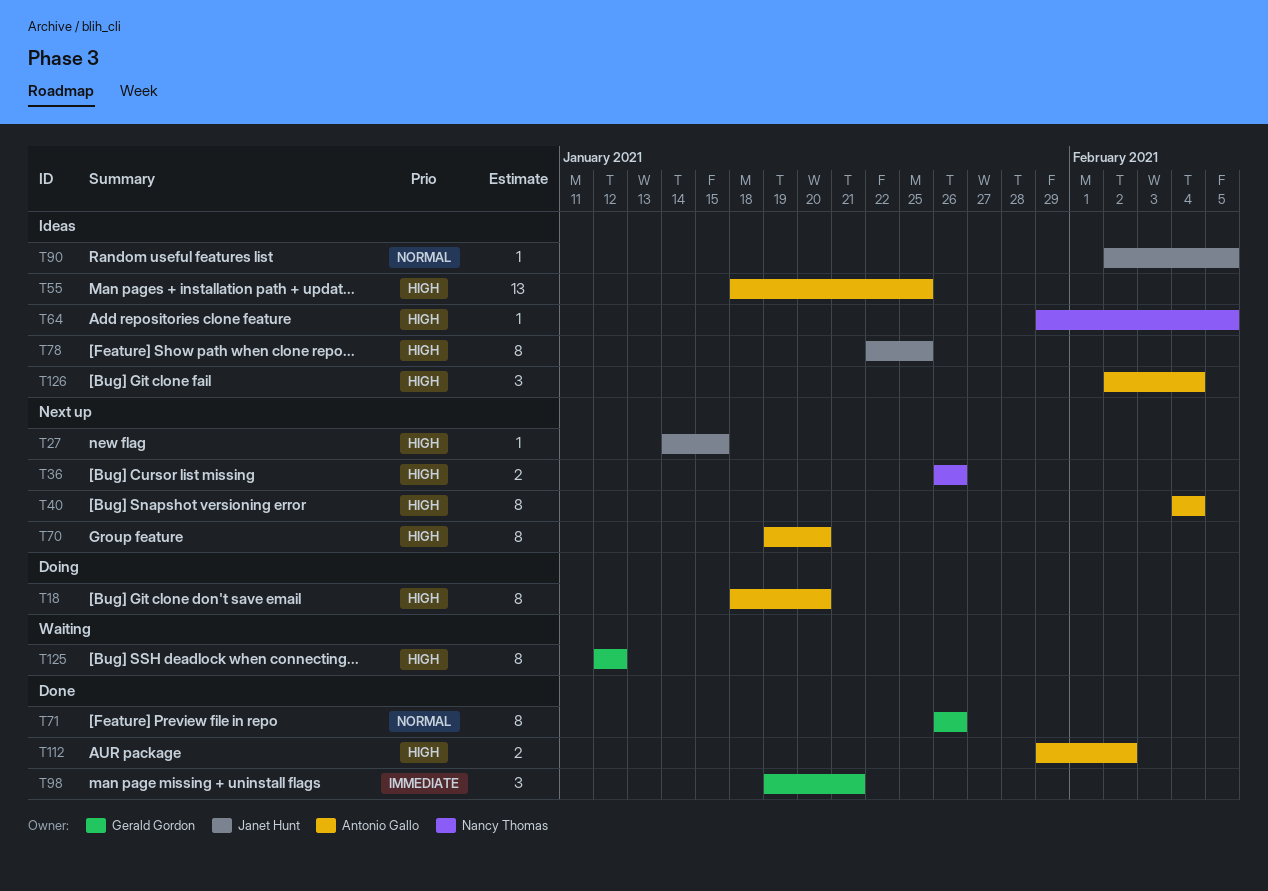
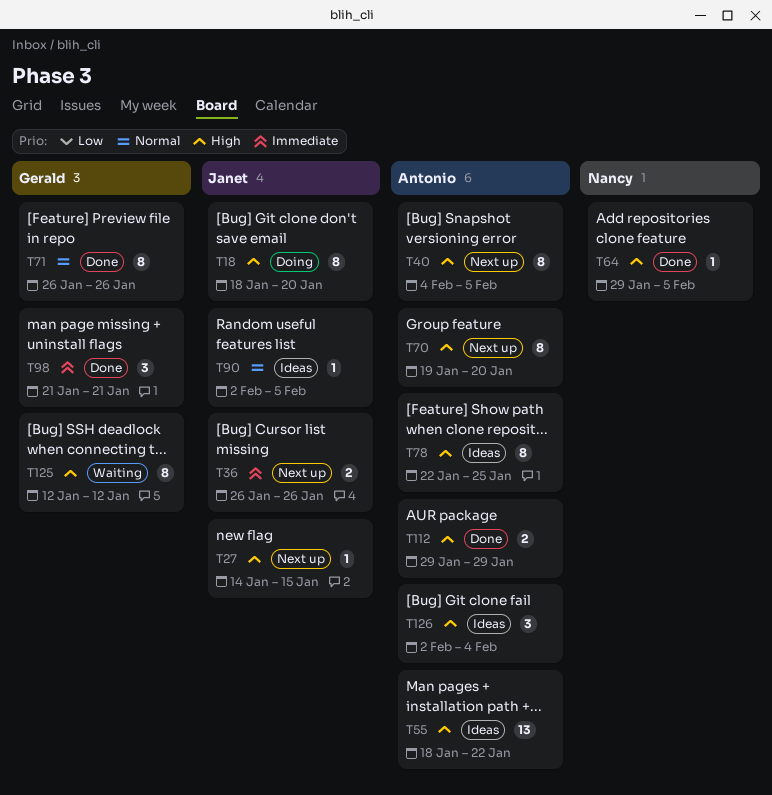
T18, owner: Antonio Gallo -> Janet Hunt
T36, owner: Nancy Thomas -> Janet Hunt
T36, priority: High -> Immediate
T40, due: Feb 4 -> Feb 5
T55, due: Jan 25 -> Jan 22
T64, status: Ideas -> Done
T78, owner: Janet Hunt -> Antonio Gallo
T98, start: Jan 19 -> Jan 21
T112, due: Feb 2 -> Jan 29

